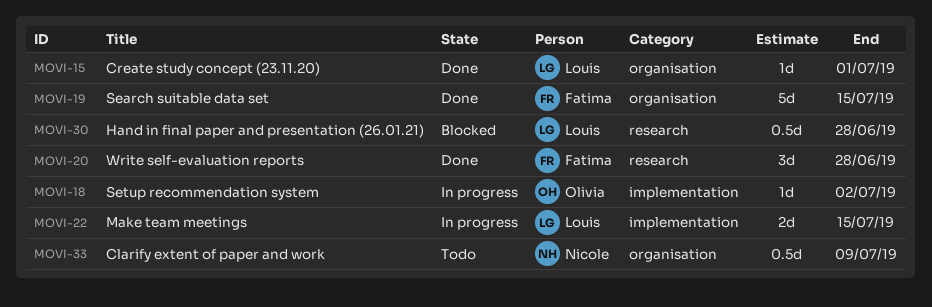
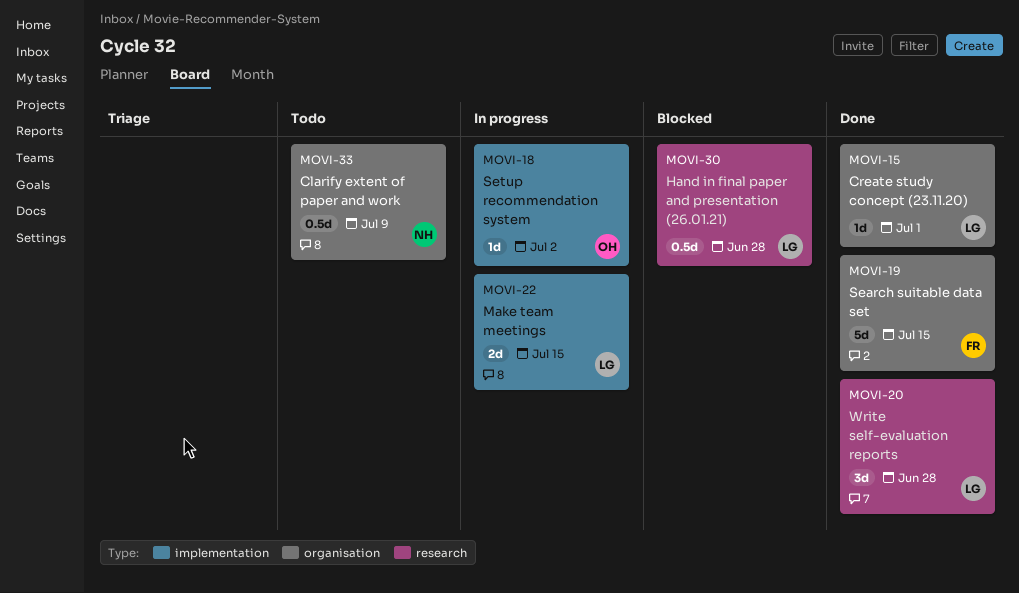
MOVI-20, owner: Fatima -> Louis

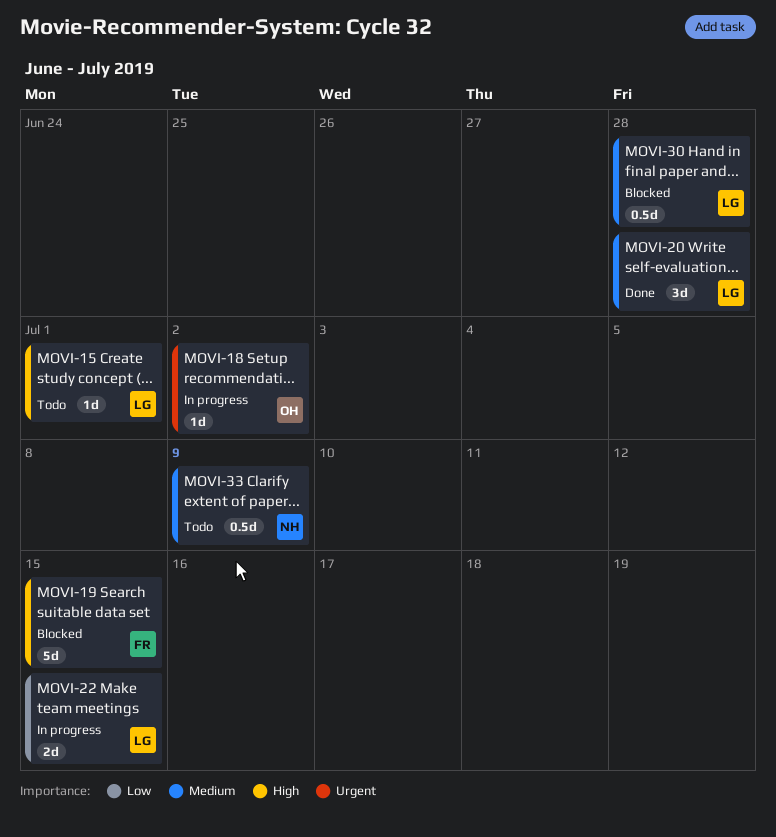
MOVI-15, status: Done -> Todo
MOVI-19, status: Done -> Blocked

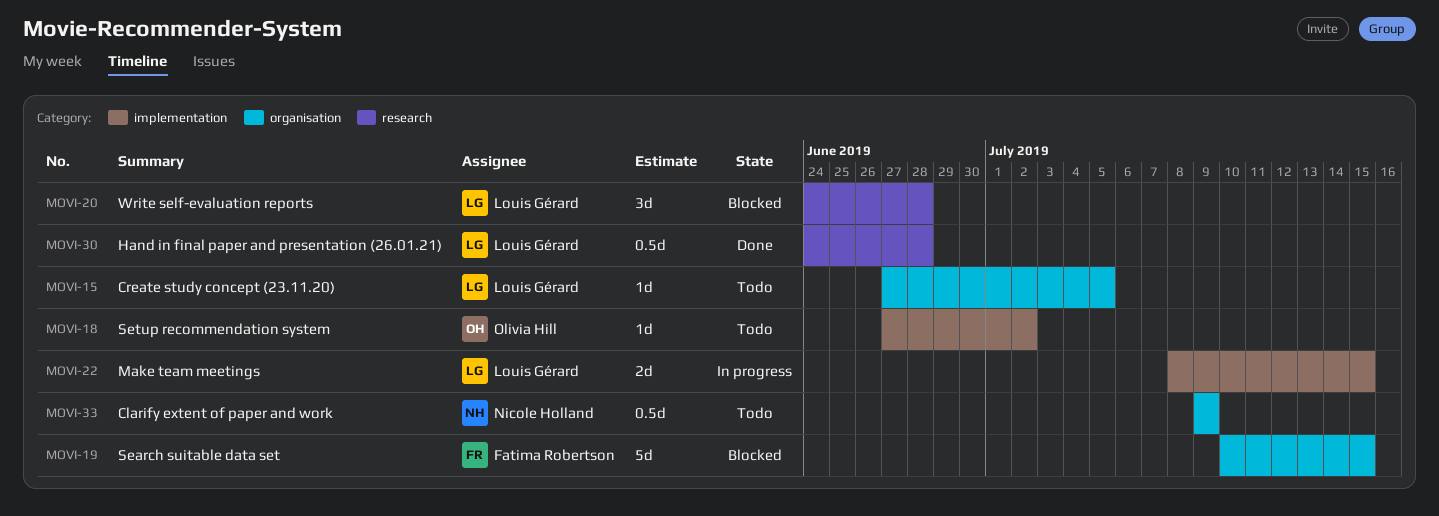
MOVI-15, due: Jul 1 -> Jul 5
MOVI-18, status: In progress -> Todo
MOVI-20, status: Done -> Blocked
MOVI-30, status: Blocked -> Done

